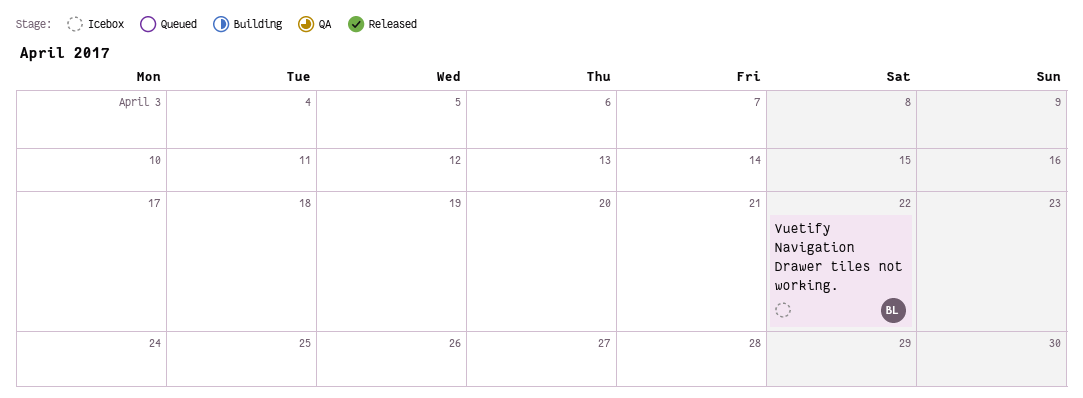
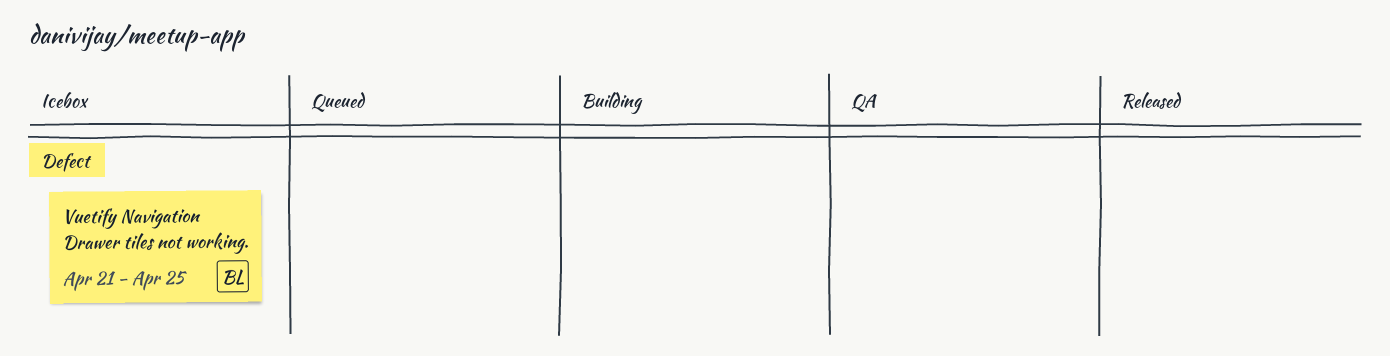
Vuetify Navigation Drawer tiles not working., due: Apr 22 -> Apr 25

